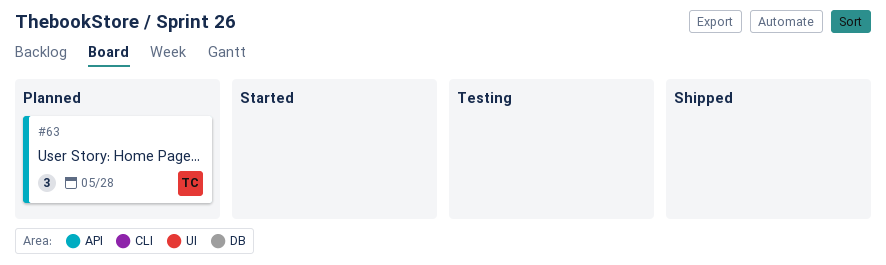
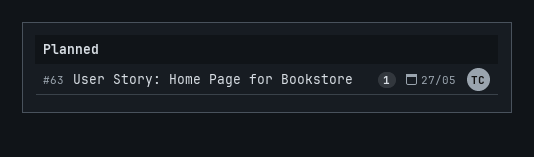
#63, estimate: 3 -> 1
#63, due: May 28 -> May 27

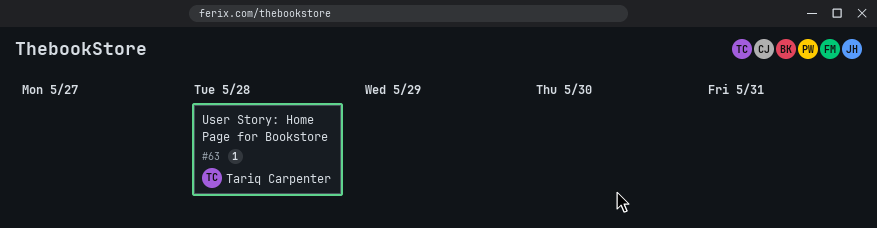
#63, due: May 27 -> May 28

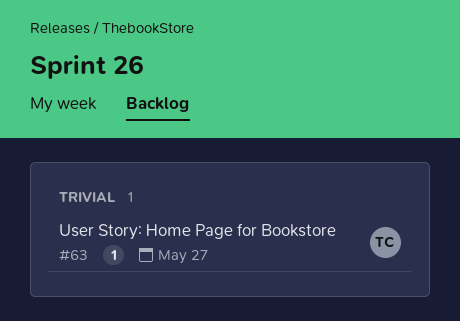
#63, due: May 28 -> May 27

